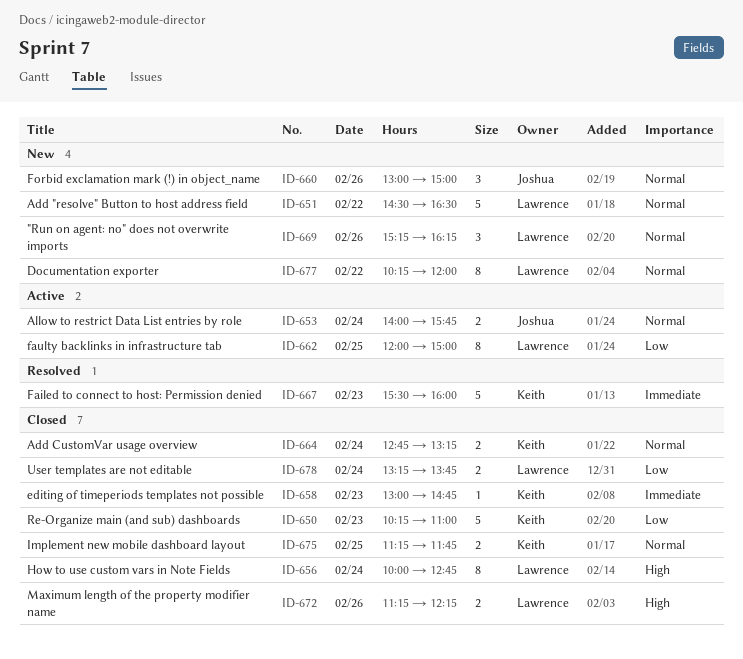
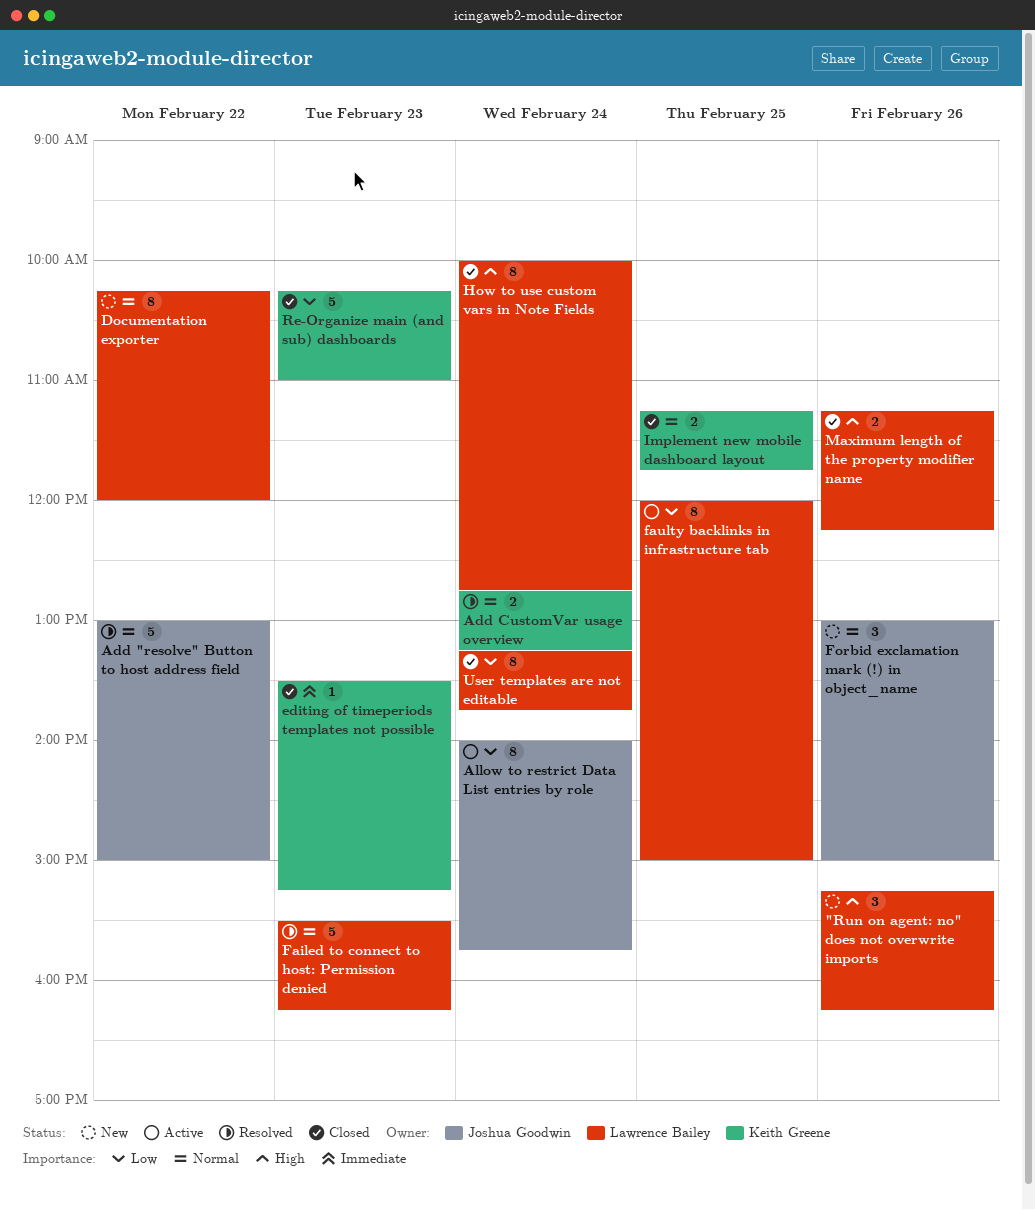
"Run on agent: no" does not overwrite imports, priority: Normal -> High
Add "resolve" Button to host address field, status: New -> Resolved
Add "resolve" Button to host address field, owner: Lawrence Bailey -> Joshua Goodwin
Add "resolve" Button to host address field, begins: 14:30 -> 13:00
Add "resolve" Button to host address field, ends: 16:30 -> 15:00
Add CustomVar usage overview, status: Closed -> Resolved
Allow to restrict Data List entries by role, priority: Normal -> Low
Allow to restrict Data List entries by role, estimate: 2 -> 8
editing of timeperiods templates not possible, begins: 13:00 -> 13:30
editing of timeperiods templates not possible, ends: 14:45 -> 15:15
Failed to connect to host: Permission denied, owner: Keith Greene -> Lawrence Bailey
Failed to connect to host: Permission denied, priority: Immediate -> Normal
Failed to connect to host: Permission denied, ends: 16:00 -> 16:15
User templates are not editable, estimate: 2 -> 8

